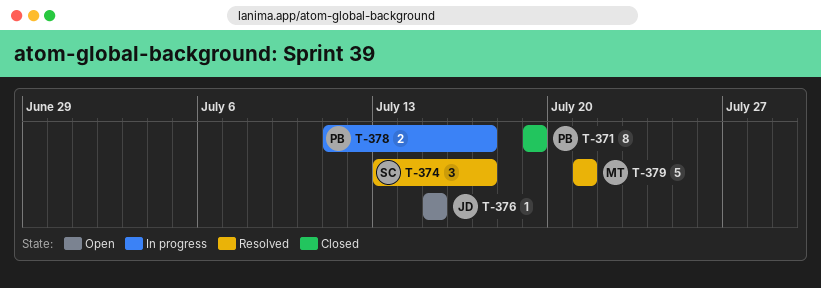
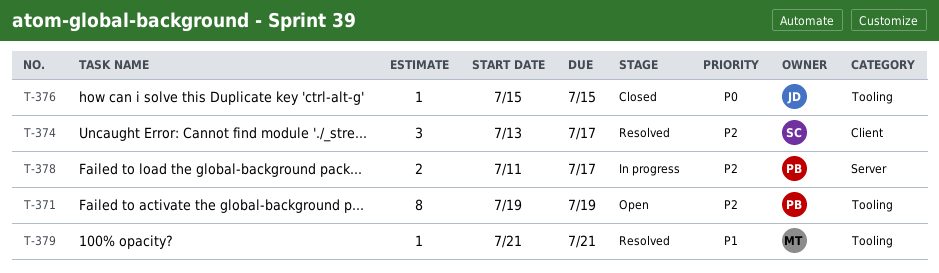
T-371, status: Closed -> Open
T-376, status: Open -> Closed
T-379, estimate: 5 -> 1

